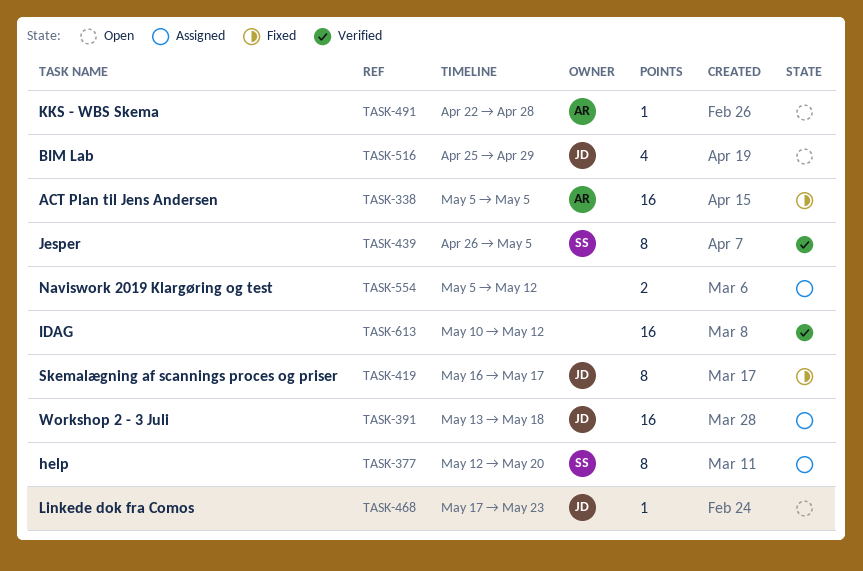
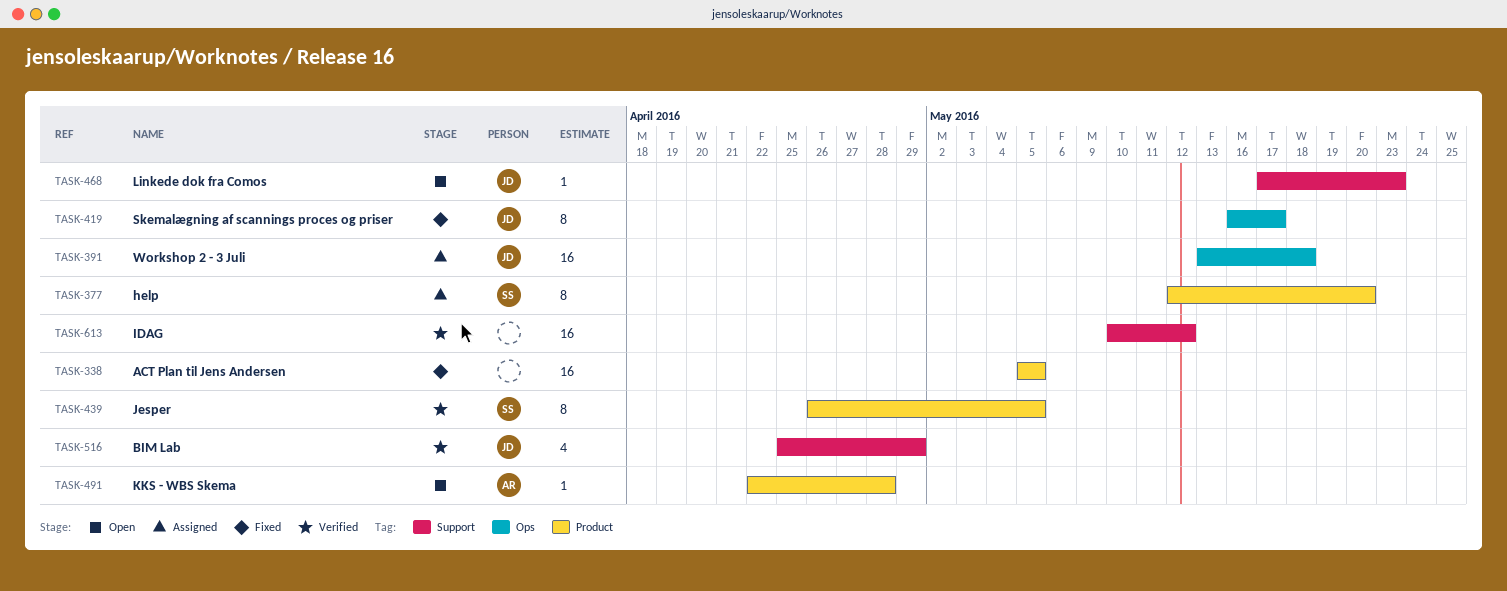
TASK-338, owner: AR -> none
TASK-516, status: Open -> Verified
TASK-554: present -> none

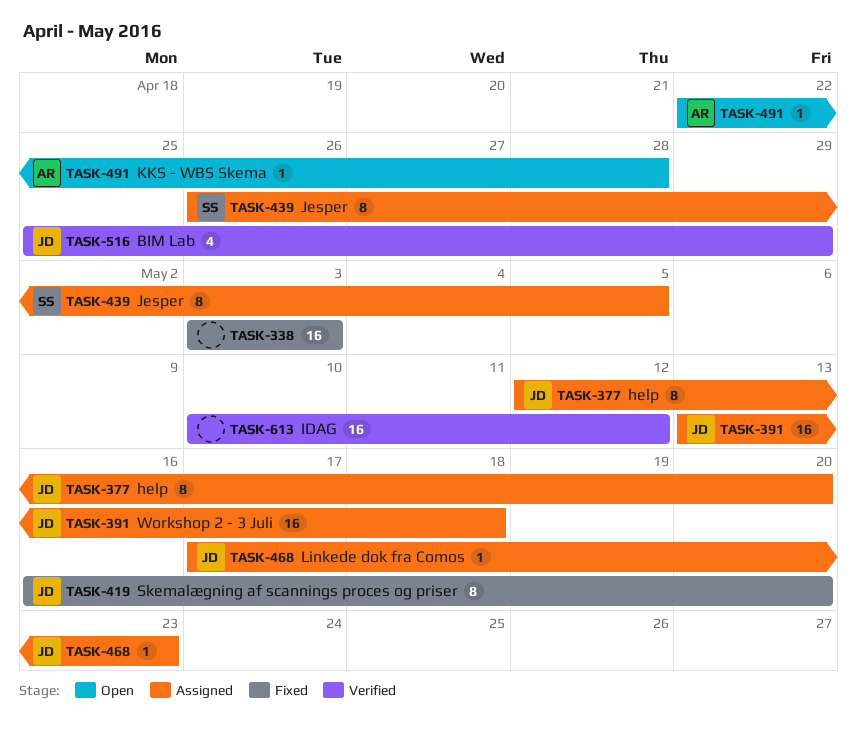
TASK-338, start: May 5 -> May 3
TASK-338, due: May 5 -> May 3
TASK-377, owner: SS -> JD
TASK-419, due: May 17 -> May 20
TASK-439, status: Verified -> Assigned
TASK-468, status: Open -> Assigned

